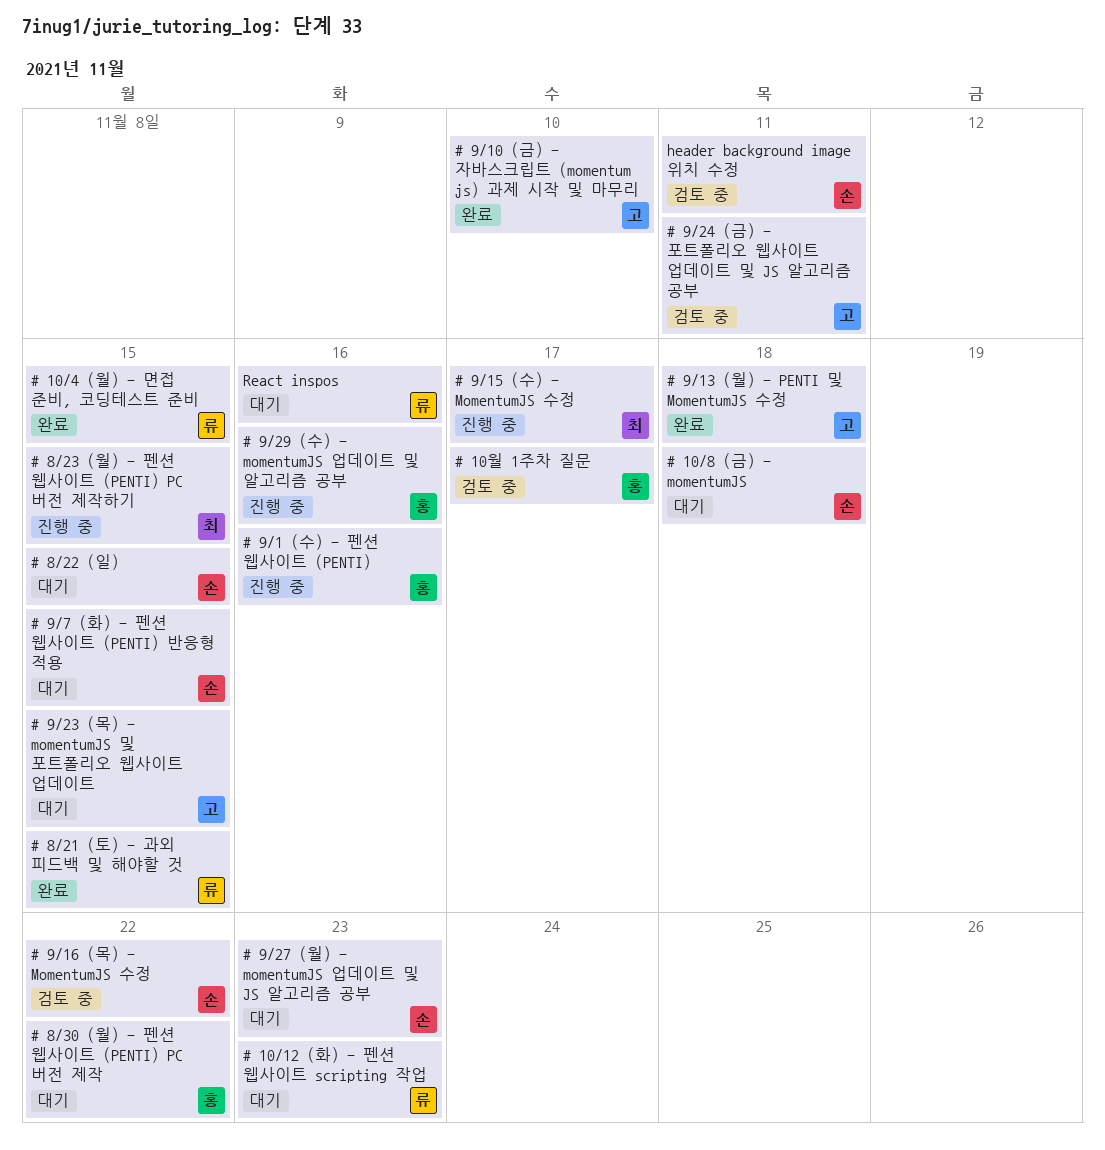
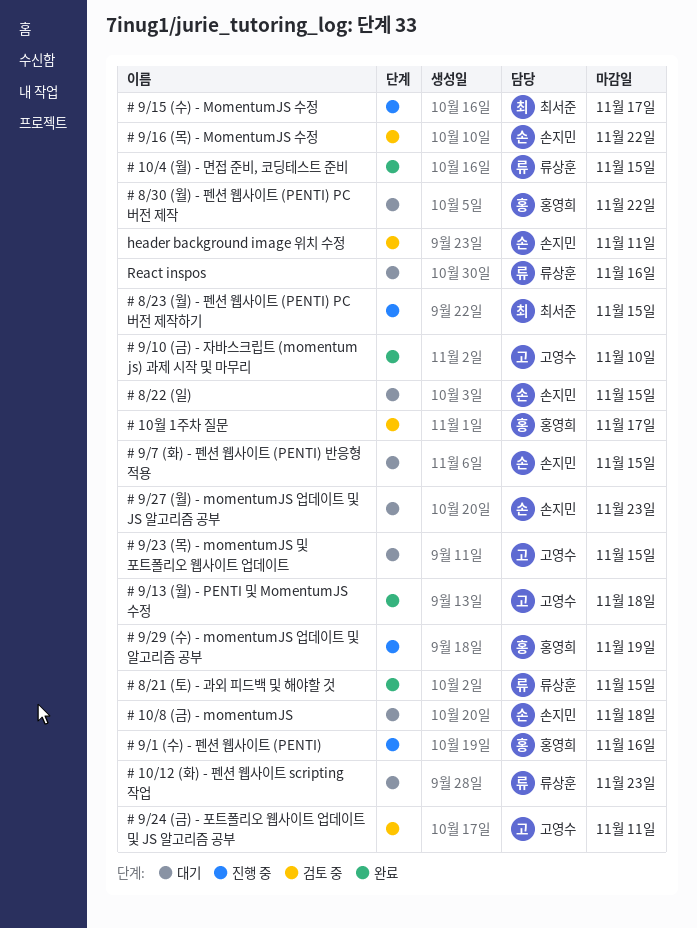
# 9/29 (수) - momentumJS 업데이트 및 알고리즘 공부, due: Nov 16 -> Nov 19

